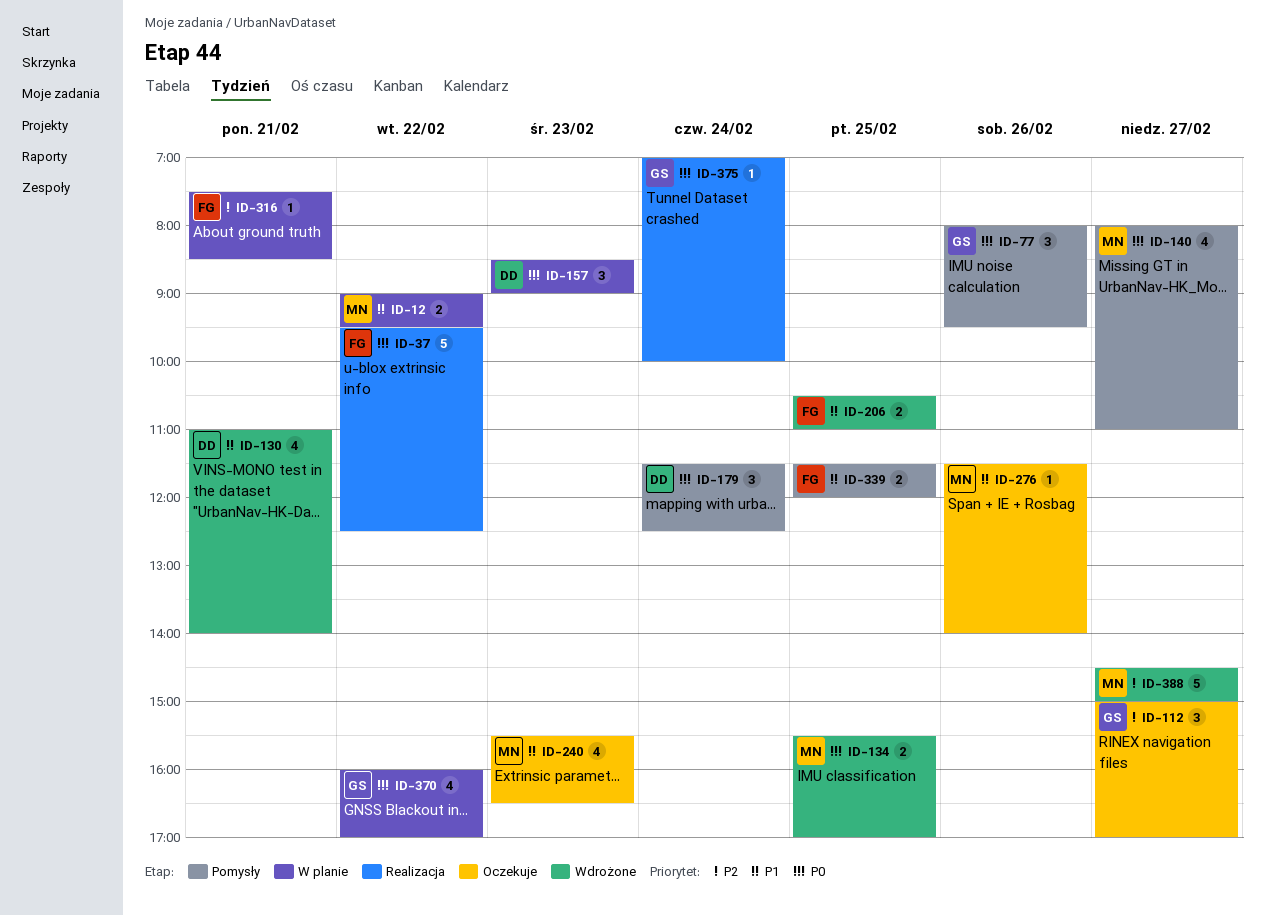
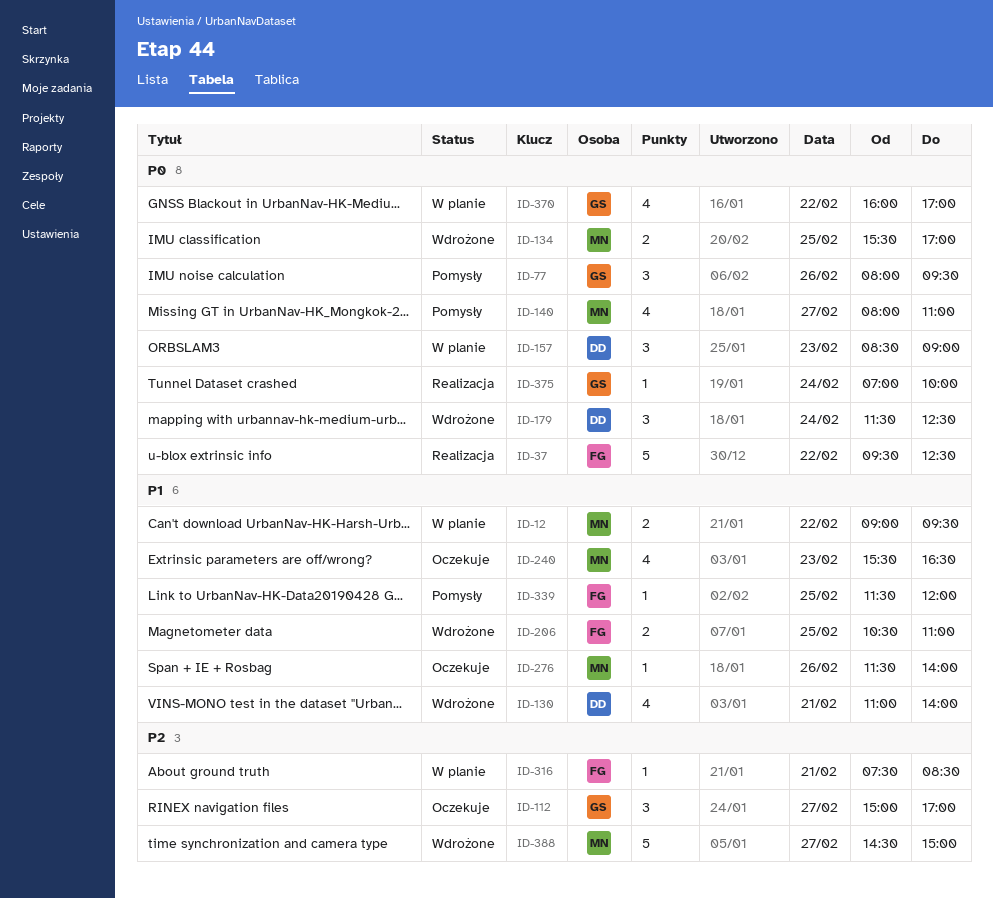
ID-179, status: Pomysły -> Wdrożone
ID-339, estimate: 2 -> 1

